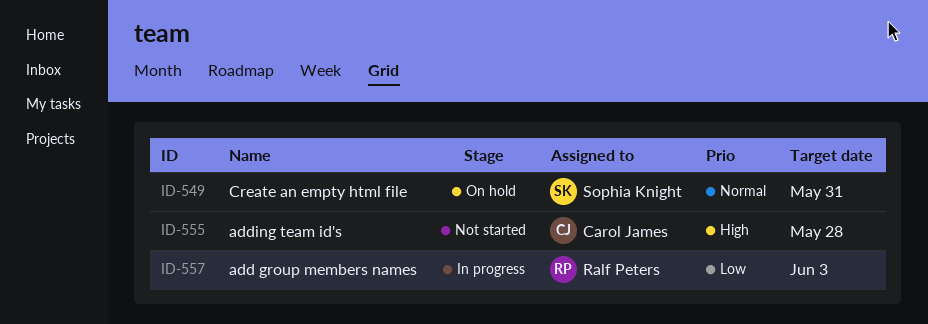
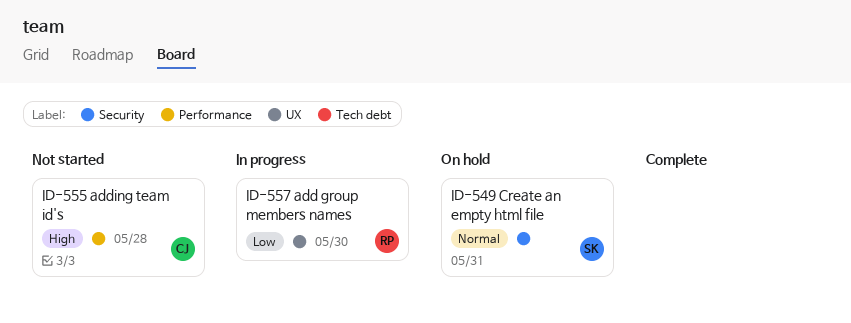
ID-557, due: Jun 3 -> May 30

